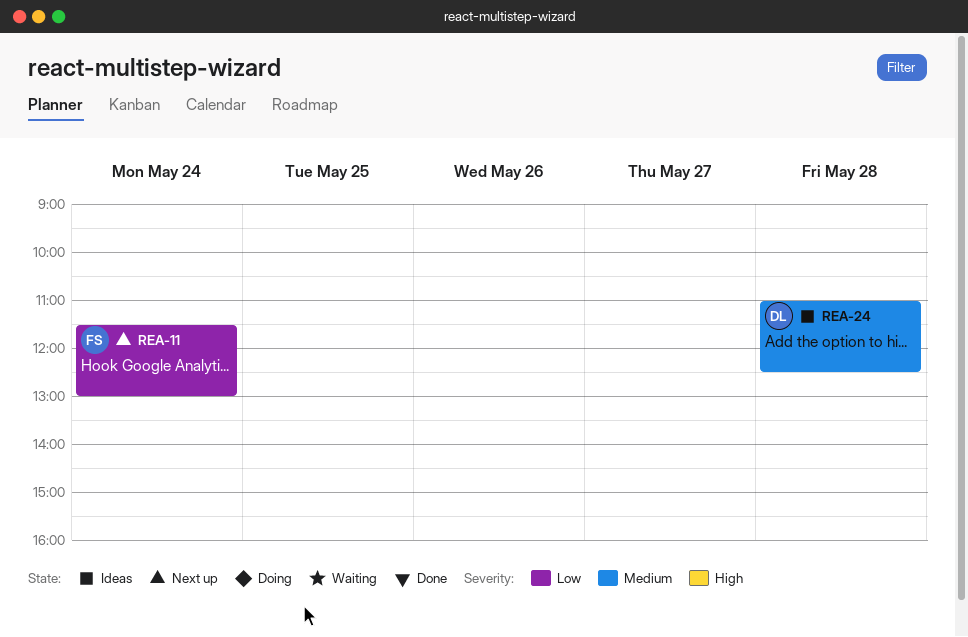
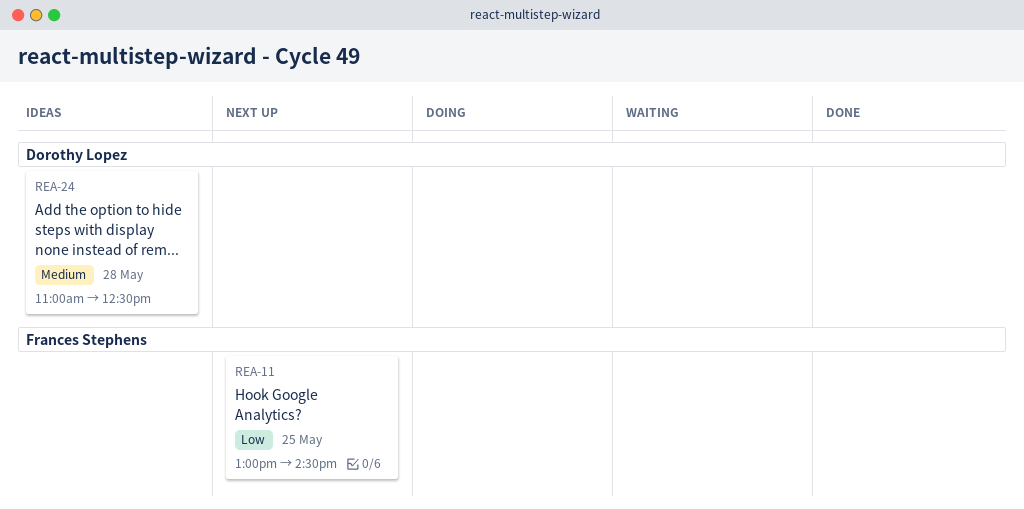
REA-11, day: May 24 -> May 25
REA-11, begins: 11:30 -> 13:00
REA-11, ends: 13:00 -> 14:30

